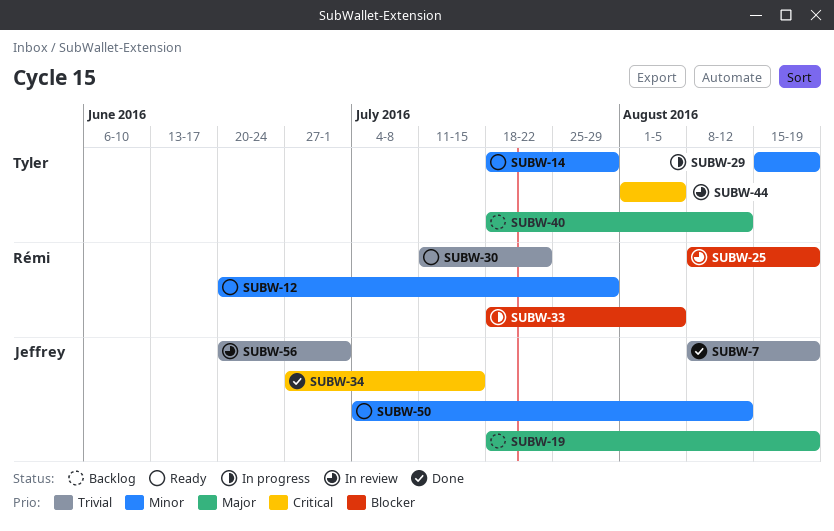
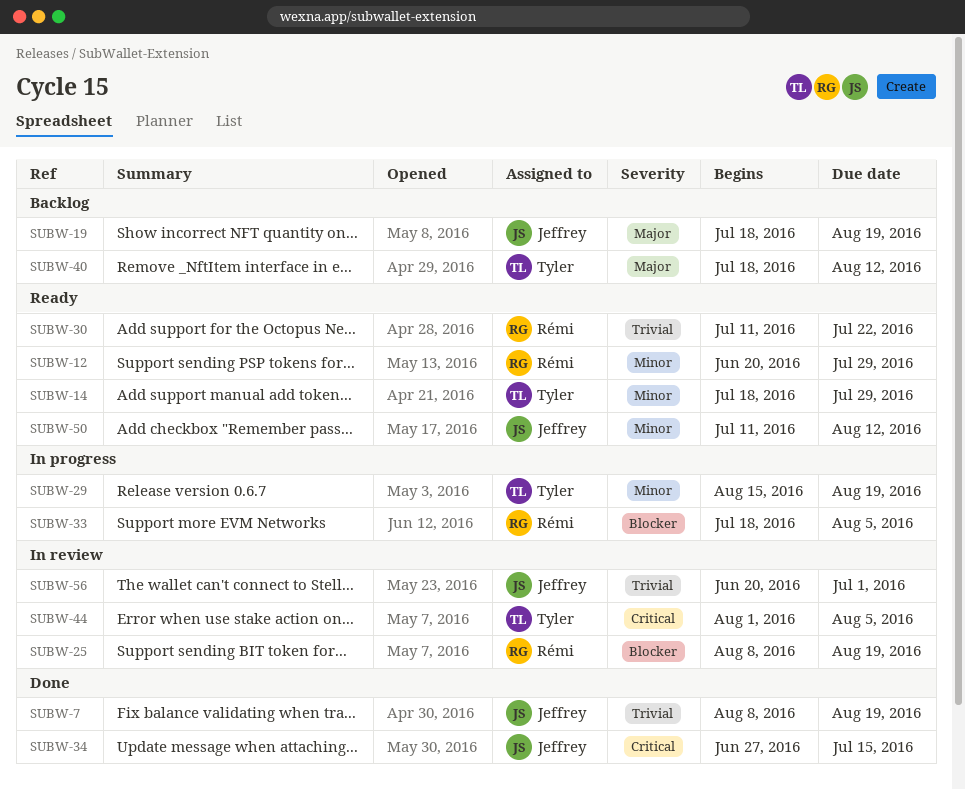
SUBW-50, start: Jul 4 -> Jul 11

